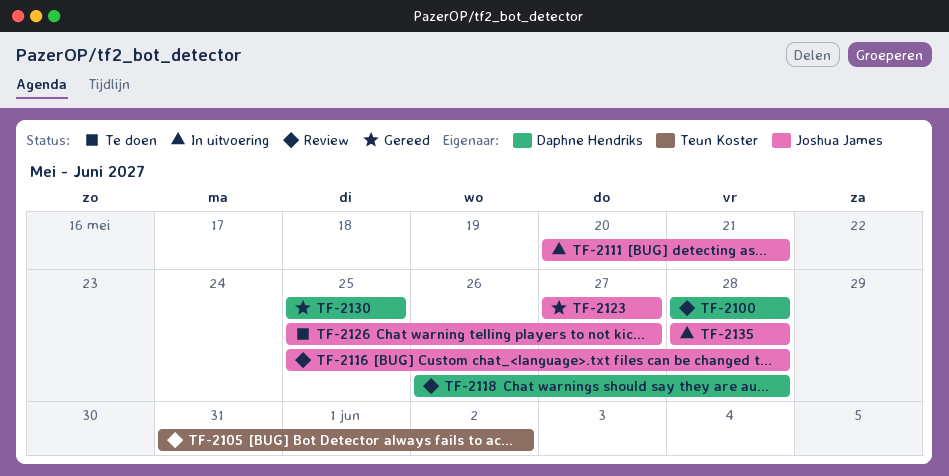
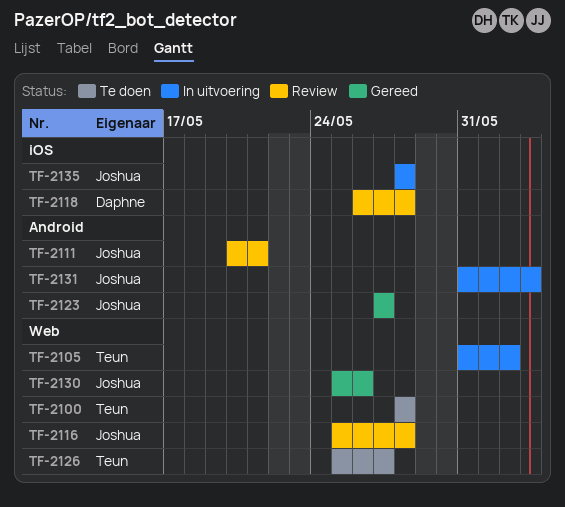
TF-2100, status: Review -> Te doen
TF-2100, owner: Daphne Hendriks -> Teun Koster
TF-2105, status: Review -> In uitvoering
TF-2111, status: In uitvoering -> Review
TF-2126, owner: Joshua James -> Teun Koster
TF-2130, owner: Daphne Hendriks -> Joshua James
TF-2130, due: May 25 -> May 26
TF-2131: none -> present

